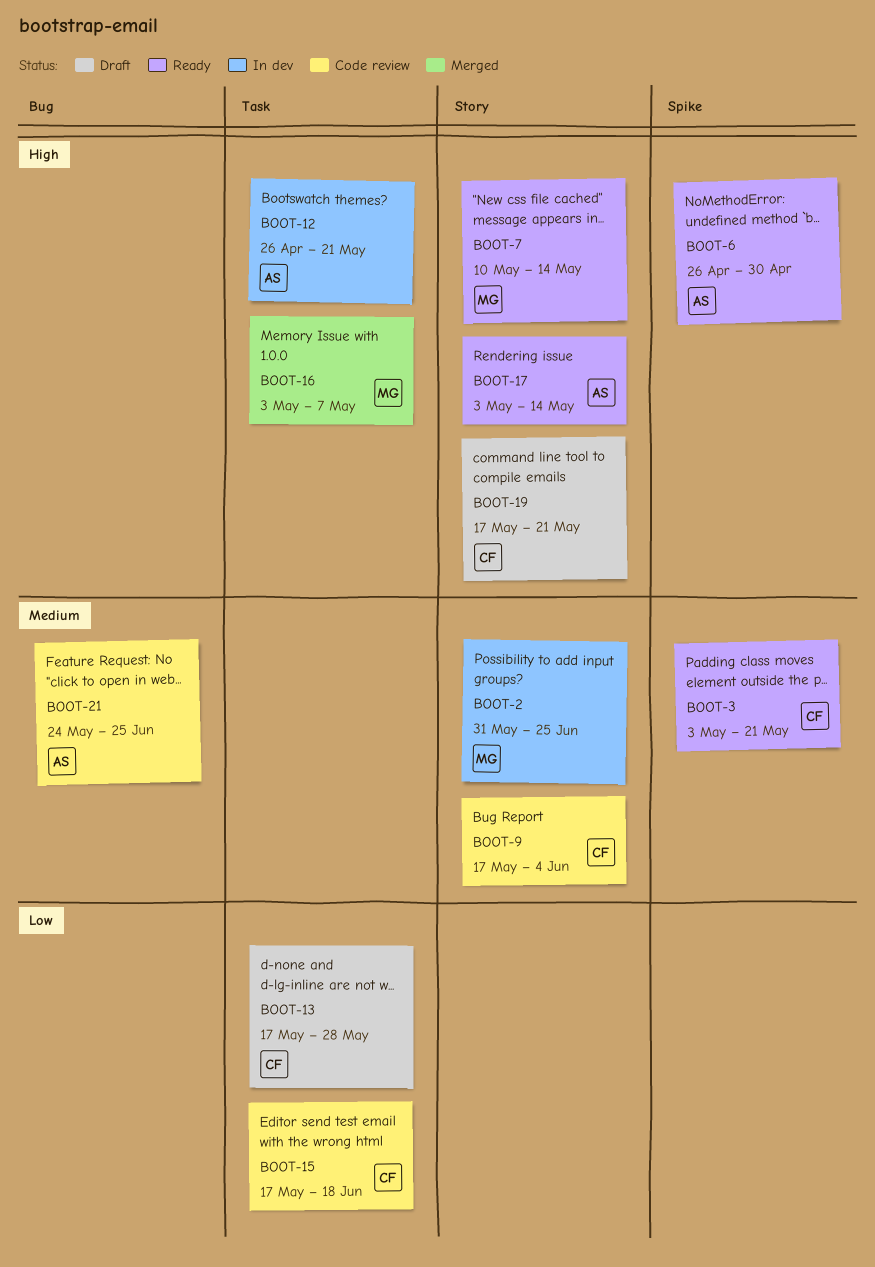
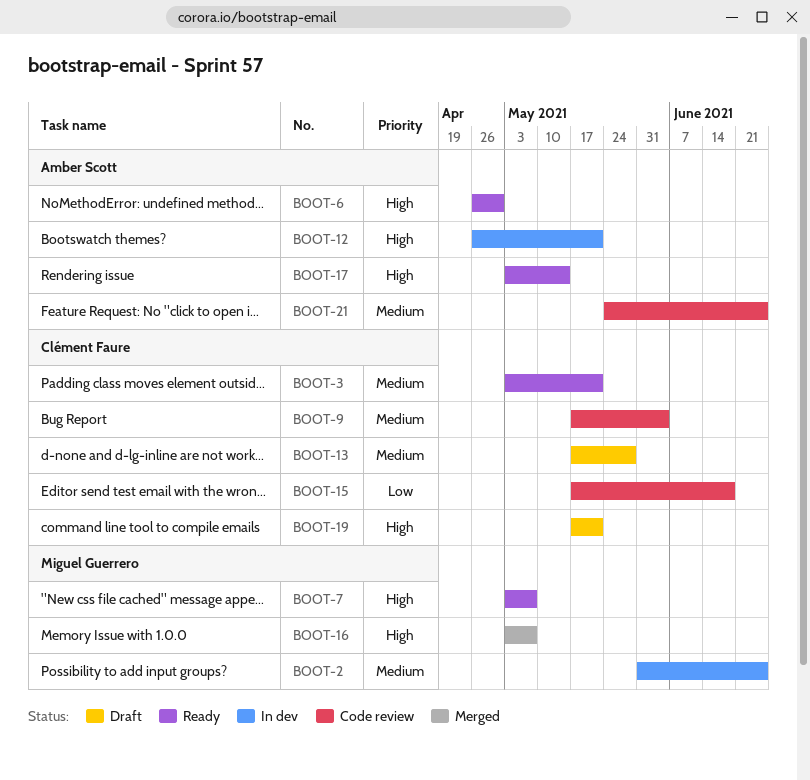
BOOT-7, start: May 10 -> May 3
BOOT-7, due: May 14 -> May 7
BOOT-13, priority: Low -> Medium

